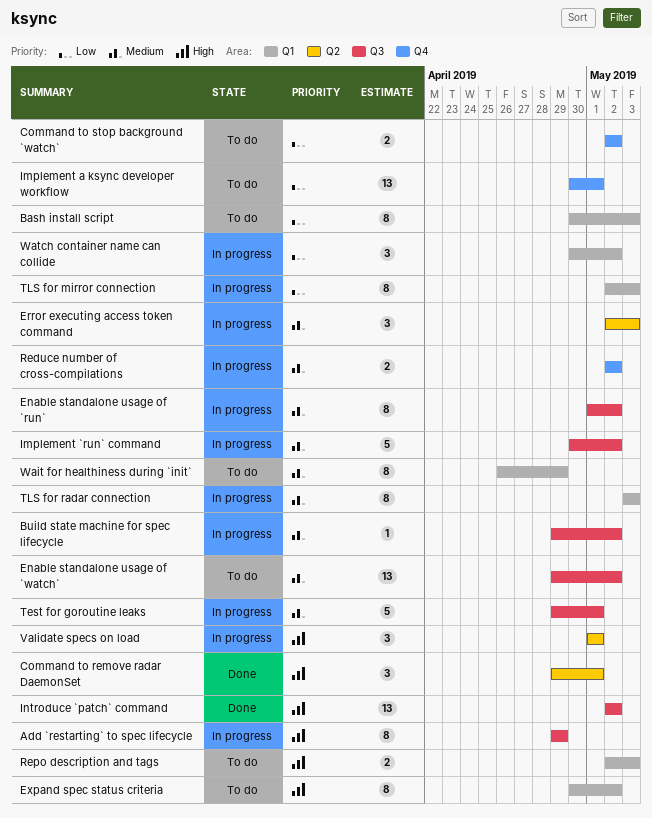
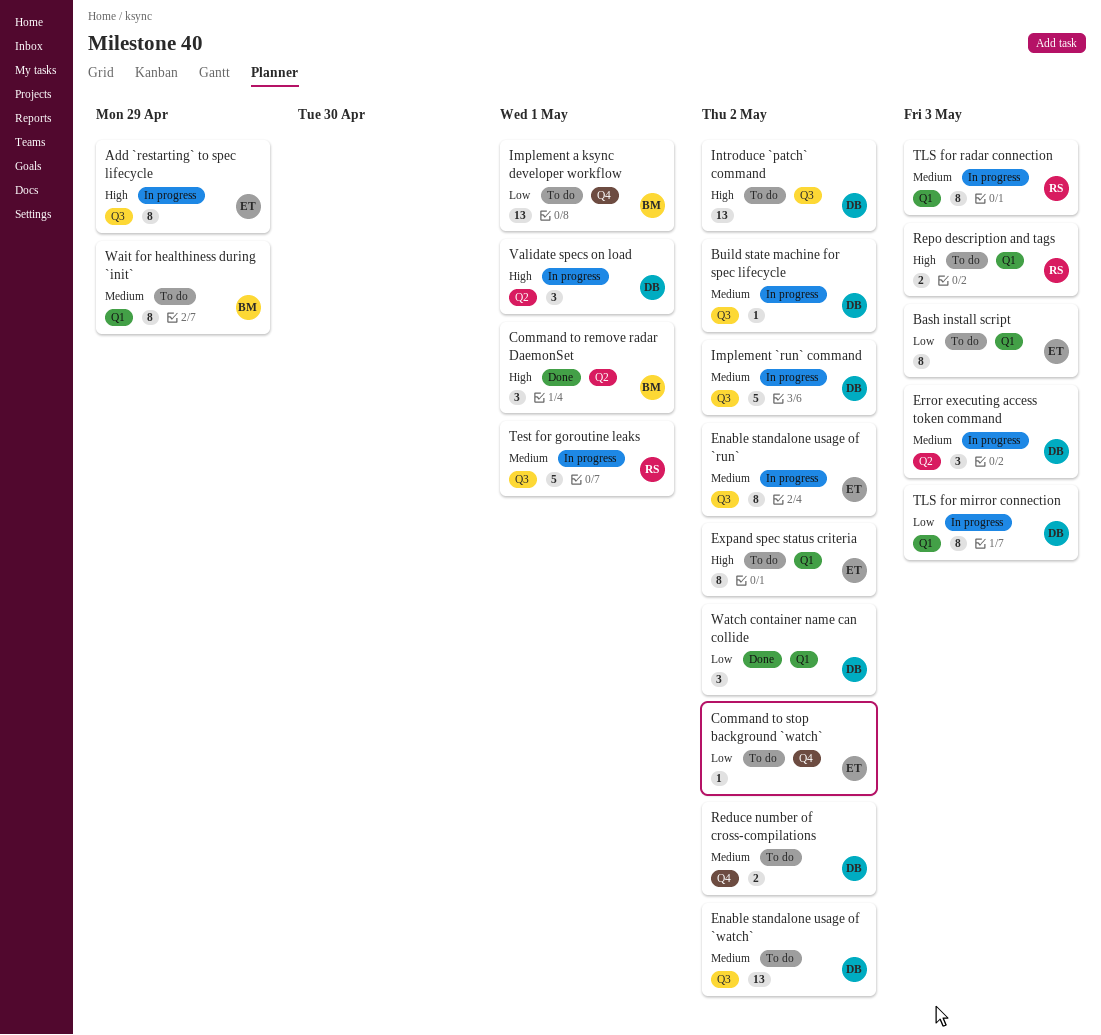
Command to stop background `watch`, estimate: 2 -> 1
Introduce `patch` command, status: Done -> To do
Reduce number of cross-compilations, status: In progress -> To do
Watch container name can collide, status: In progress -> Done

